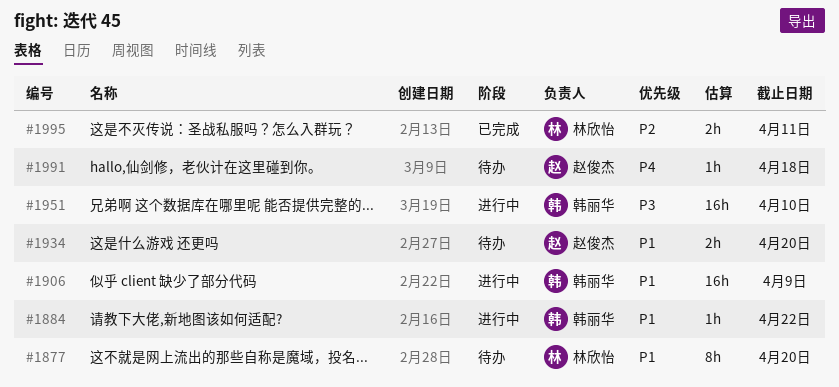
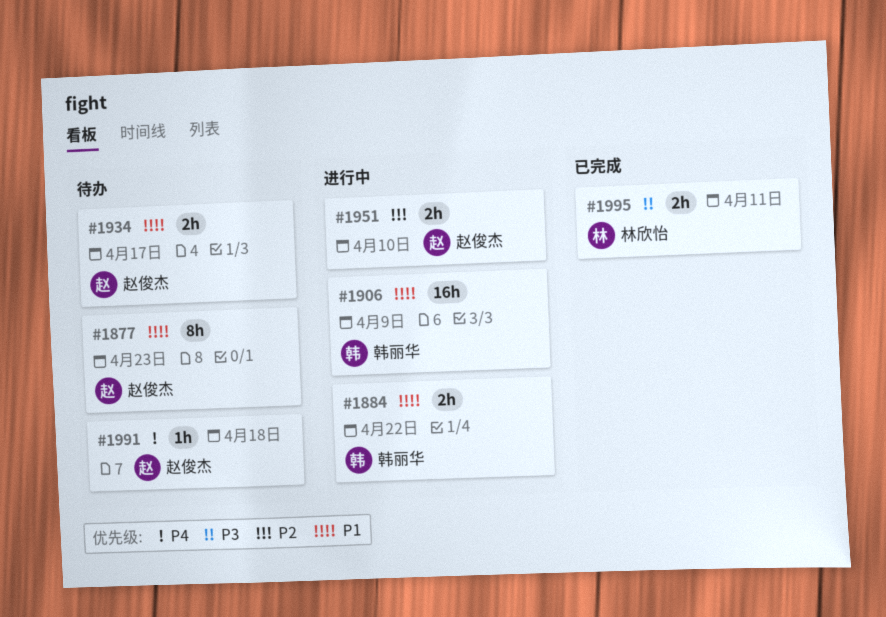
#1877, owner: 林欣怡 -> 赵俊杰
#1877, due: Apr 20 -> Apr 23
#1884, estimate: 1h -> 2h
#1934, due: Apr 20 -> Apr 17
#1951, owner: 韩丽华 -> 赵俊杰
#1951, priority: P3 -> P2
#1951, estimate: 16h -> 2h
#1995, priority: P2 -> P3

